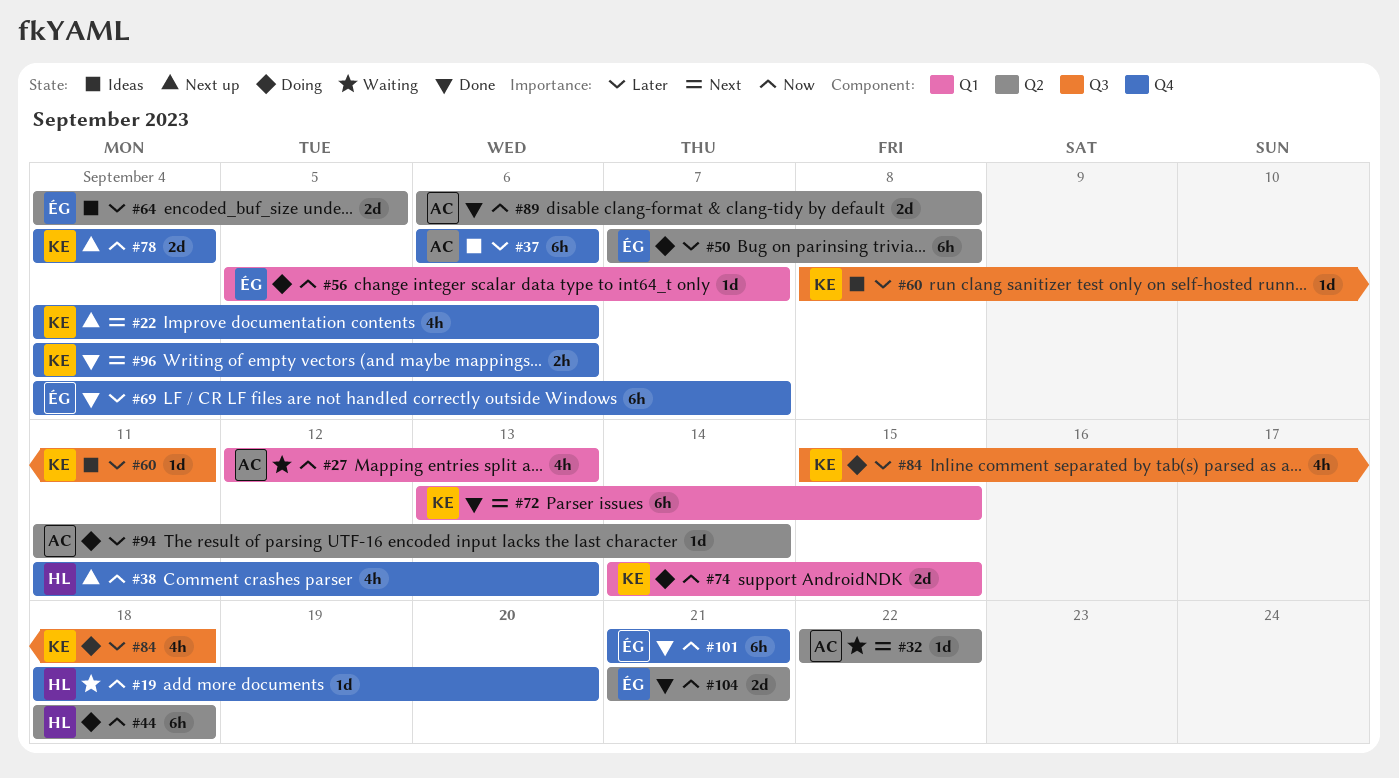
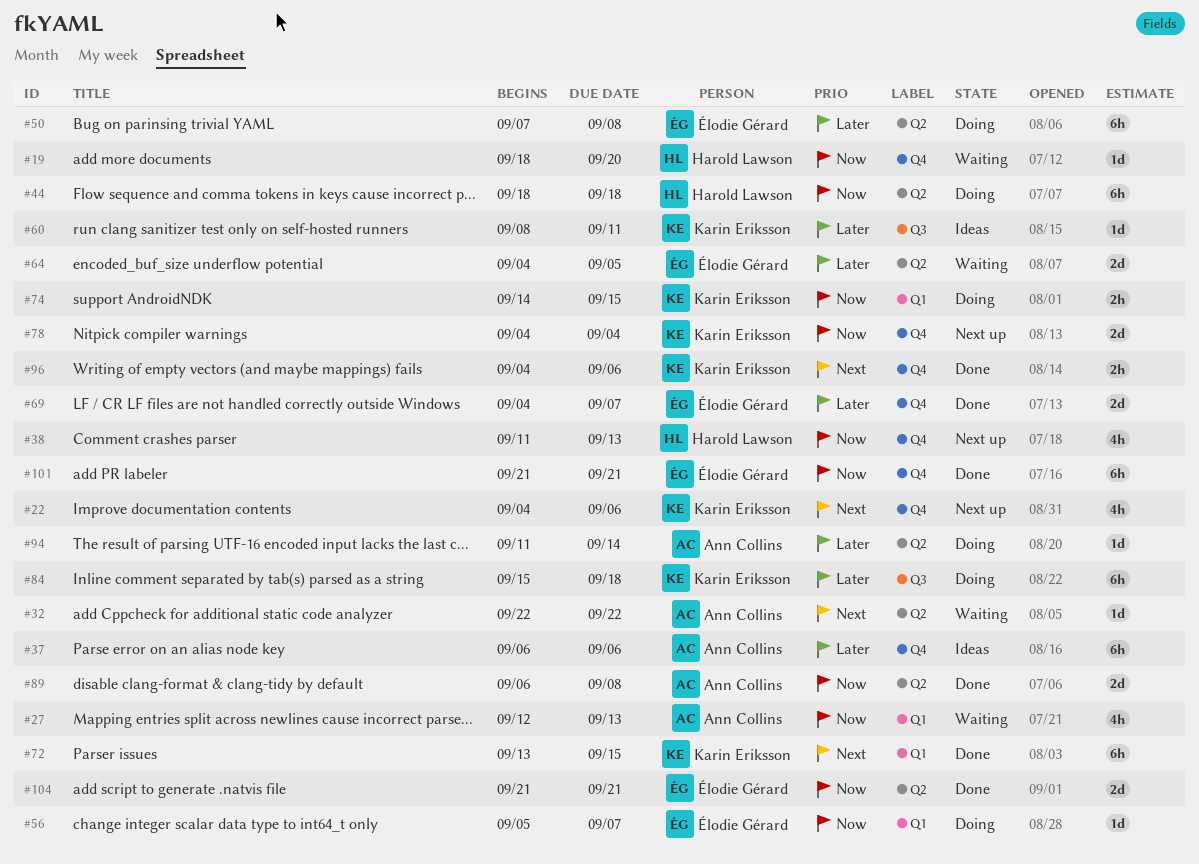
#64, status: Ideas -> Waiting
#69, estimate: 6h -> 2d
#74, estimate: 2d -> 2h
#84, estimate: 4h -> 6h

